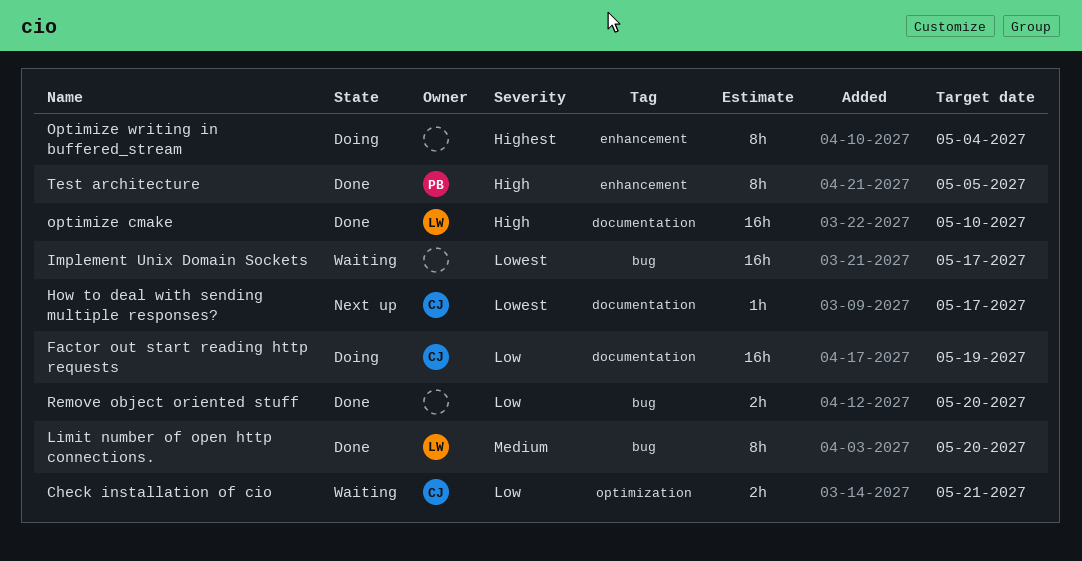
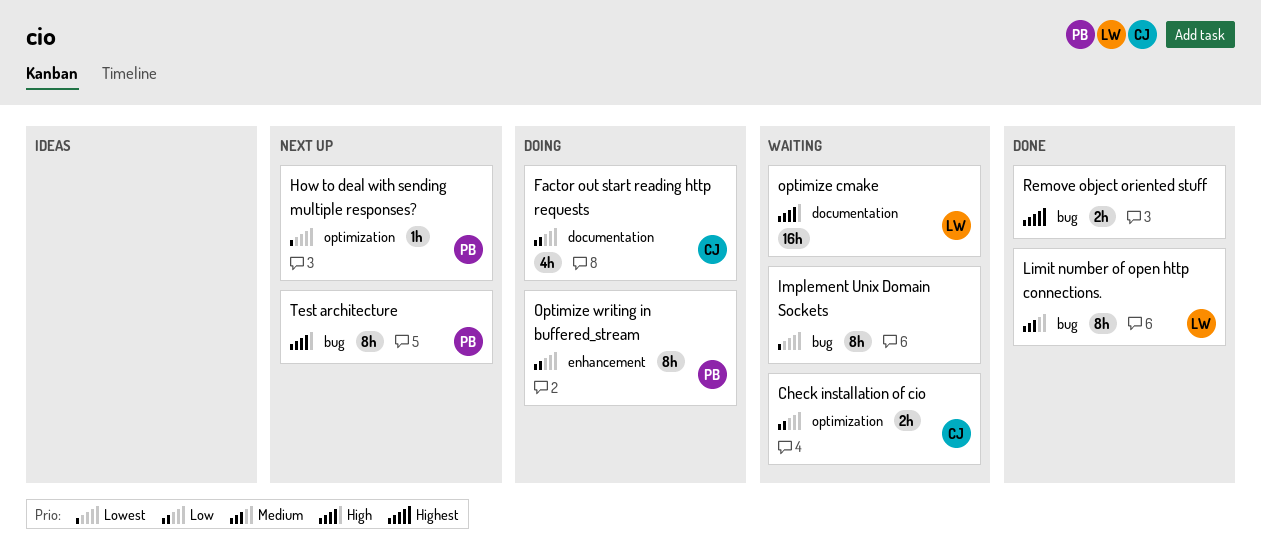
Factor out start reading http requests, estimate: 16h -> 4h
How to deal with sending multiple responses?, owner: CJ -> PB
How to deal with sending multiple responses?, label: documentation -> optimization
Implement Unix Domain Sockets, estimate: 16h -> 8h
optimize cmake, status: Done -> Waiting
Optimize writing in buffered_stream, owner: none -> PB
Optimize writing in buffered_stream, priority: Highest -> Low
Remove object oriented stuff, priority: Low -> Highest
Test architecture, status: Done -> Next up
Test architecture, label: enhancement -> bug

